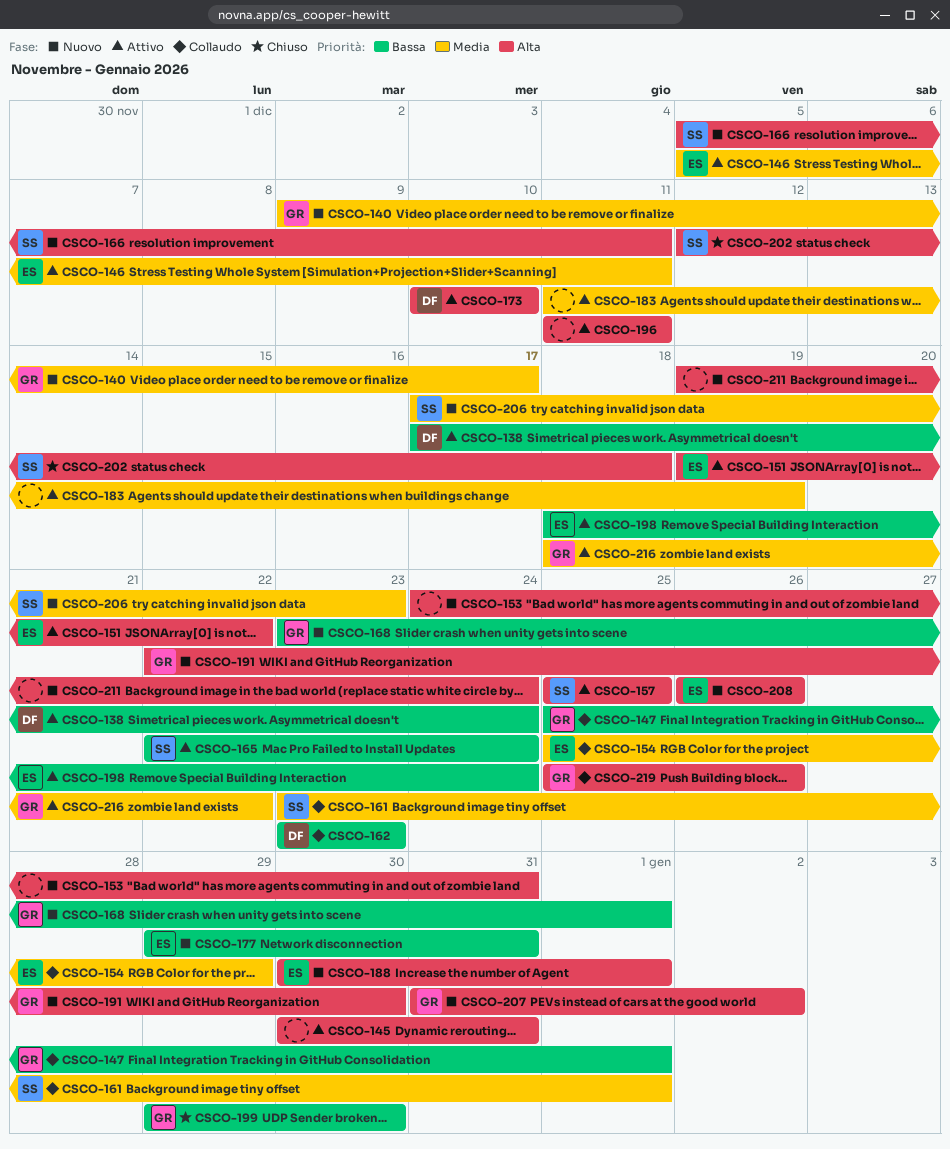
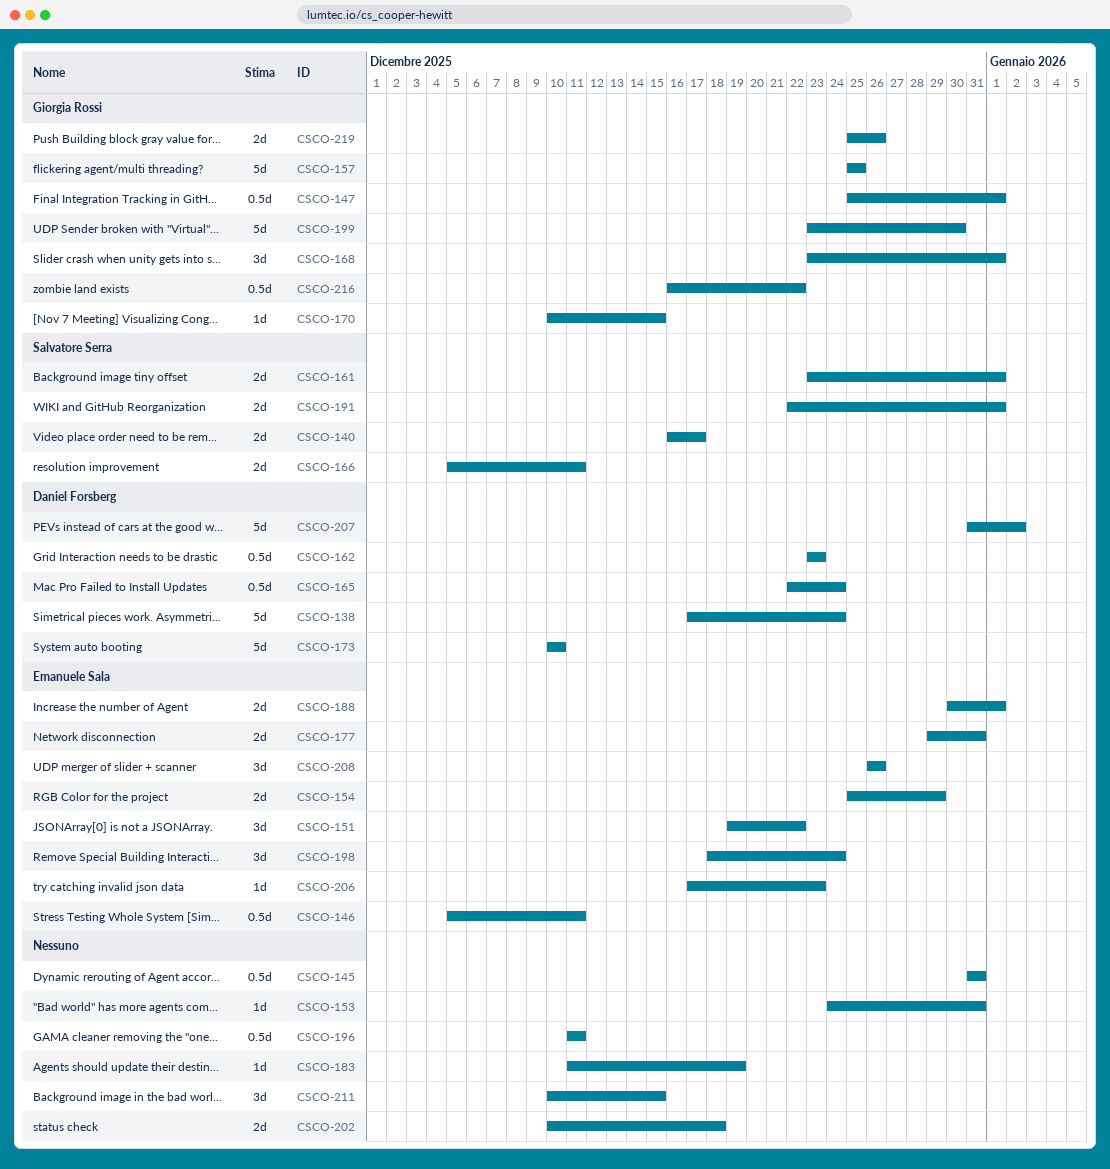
CSCO-140, owner: Giorgia Rossi -> Salvatore Serra
CSCO-140, start: Dec 9 -> Dec 16
CSCO-145, start: Dec 30 -> Dec 31
CSCO-157, owner: Salvatore Serra -> Giorgia Rossi
CSCO-165, owner: Salvatore Serra -> Daniel Forsberg
CSCO-170: none -> present
CSCO-191, owner: Giorgia Rossi -> Salvatore Serra
CSCO-191, due: Dec 30 -> Jan 1
CSCO-199, start: Dec 29 -> Dec 23
CSCO-202, owner: Salvatore Serra -> none
CSCO-202, start: Dec 12 -> Dec 10
CSCO-206, owner: Salvatore Serra -> Emanuele Sala
CSCO-207, owner: Giorgia Rossi -> Daniel Forsberg
CSCO-211, start: Dec 19 -> Dec 10
CSCO-211, due: Dec 24 -> Dec 15
CSCO-216, start: Dec 18 -> Dec 16

